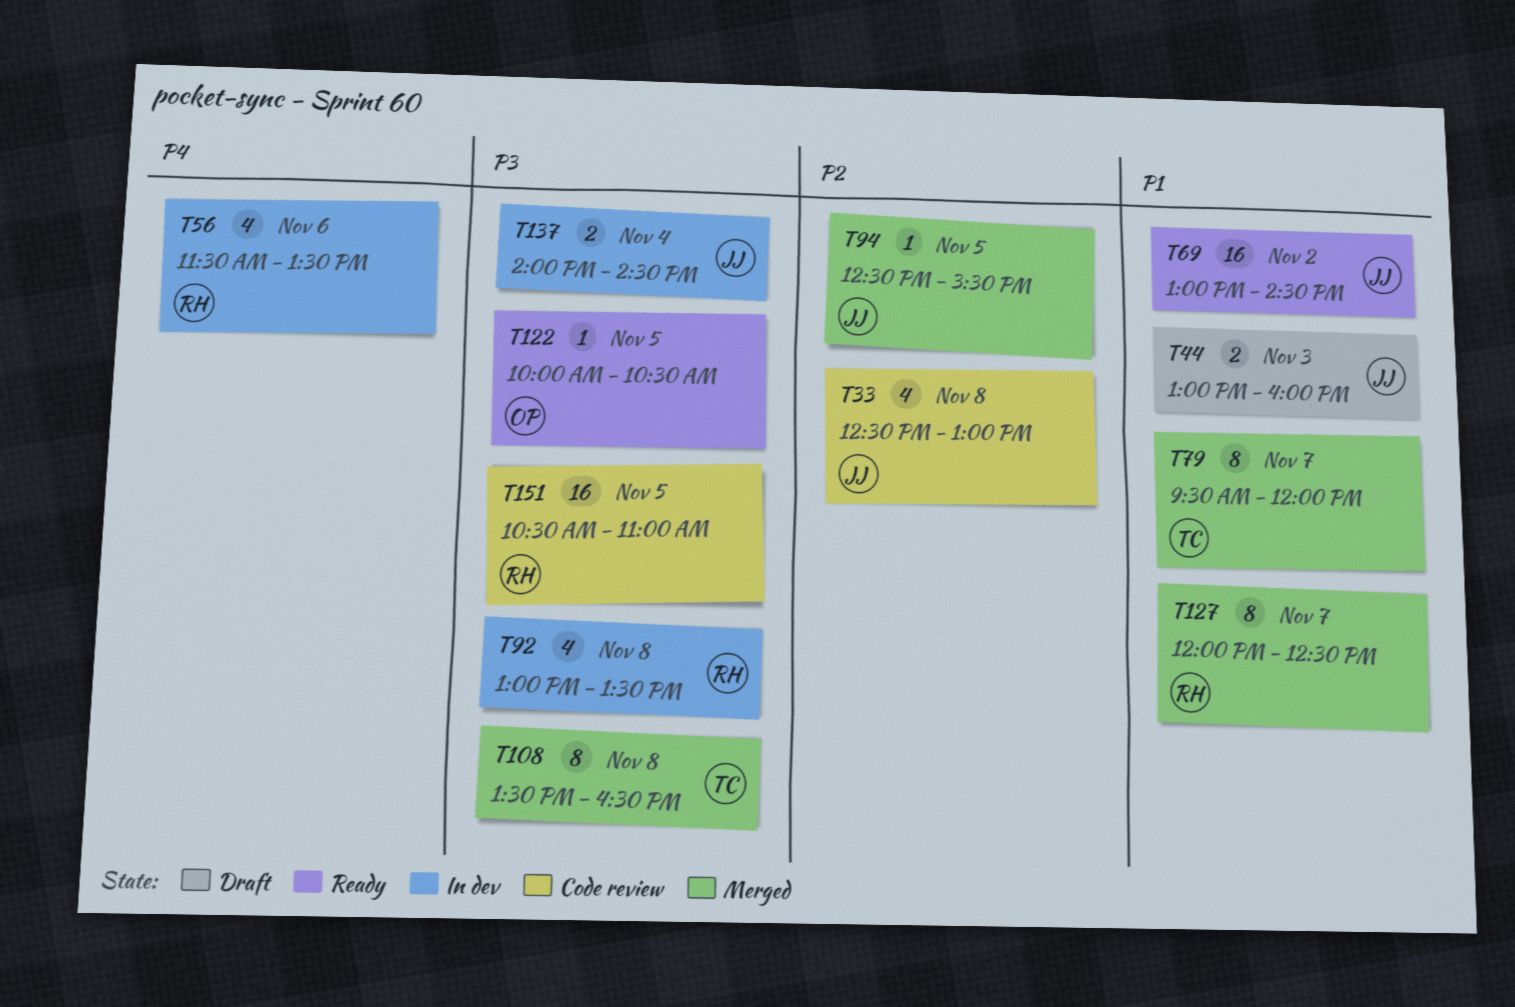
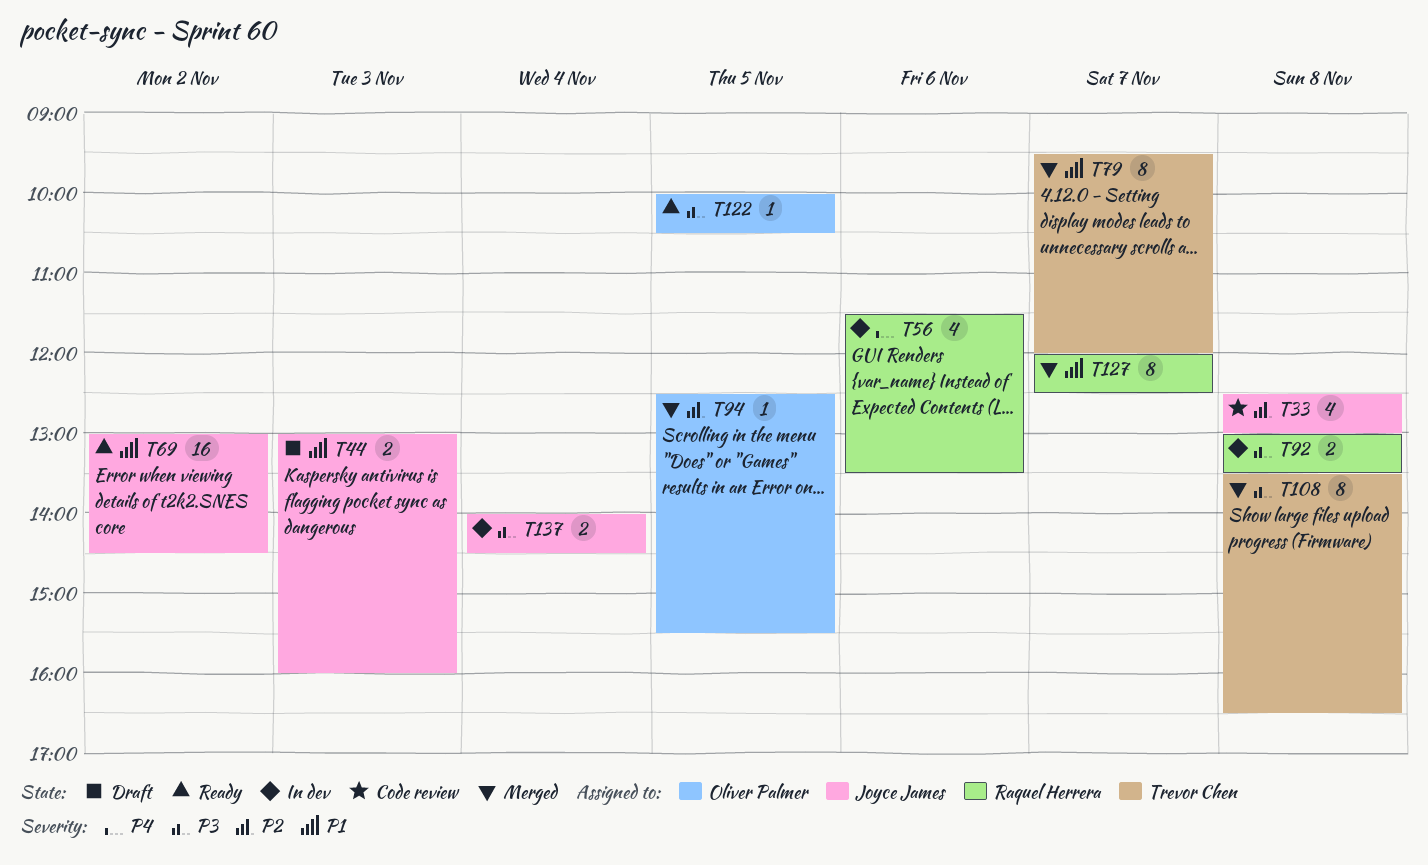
T92, estimate: 4 -> 2
T94, owner: Joyce James -> Oliver Palmer
T151: present -> none

